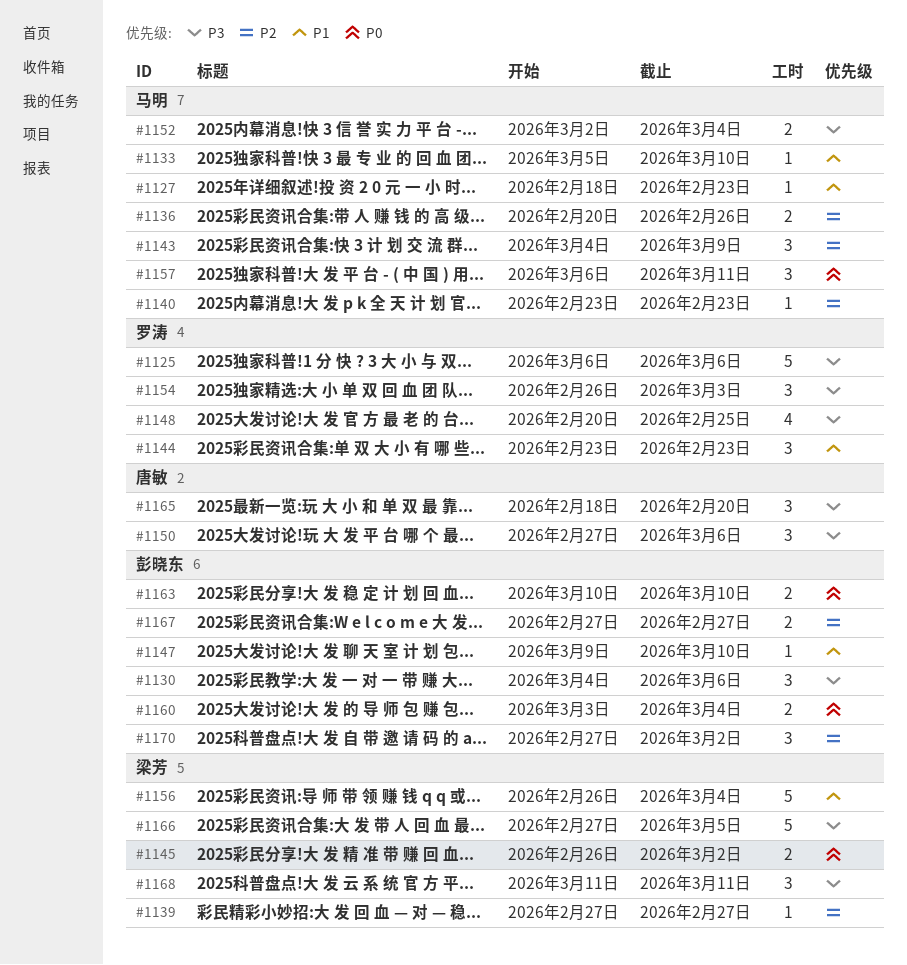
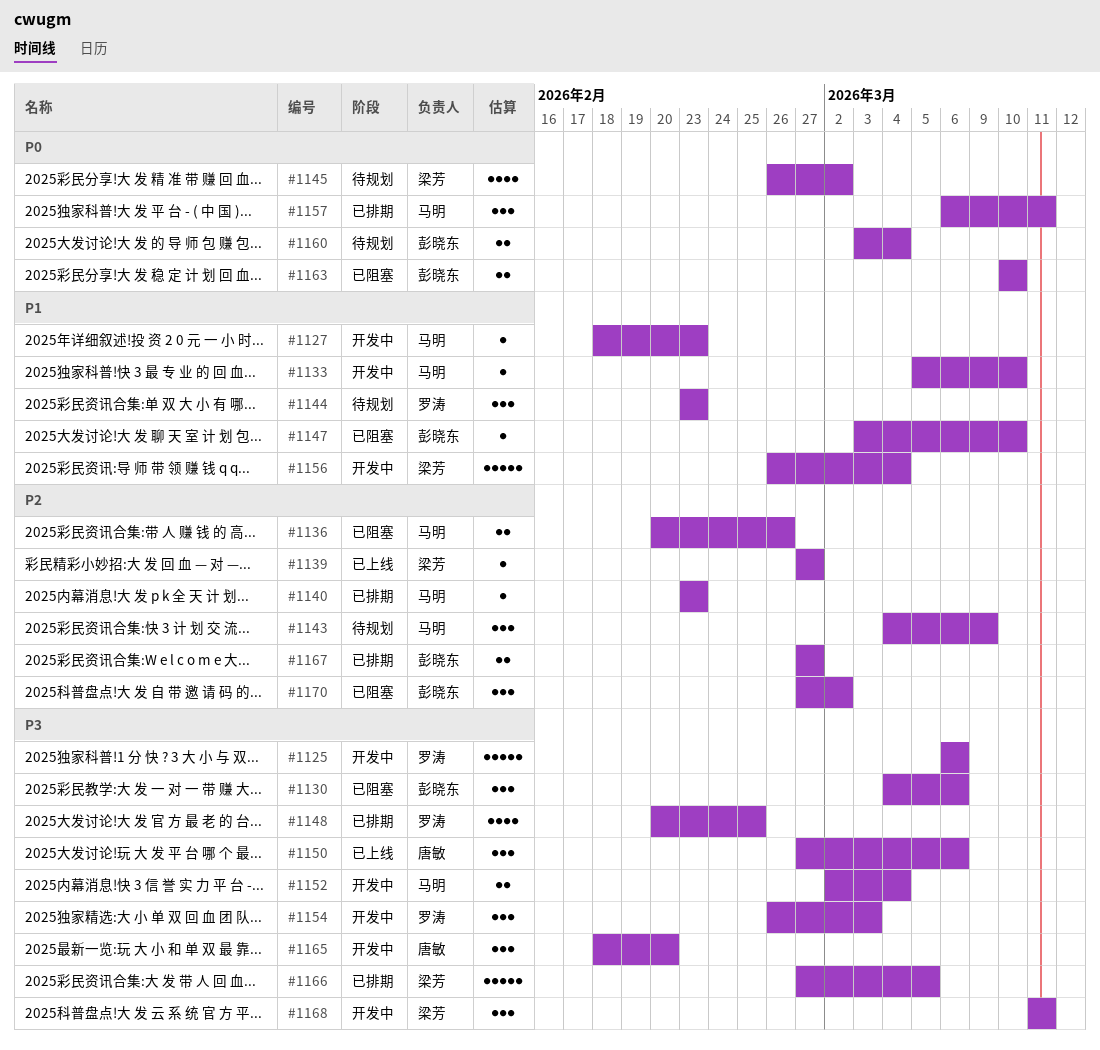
#1145, estimate: 2 -> 4
#1147, start: Mar 9 -> Mar 3

